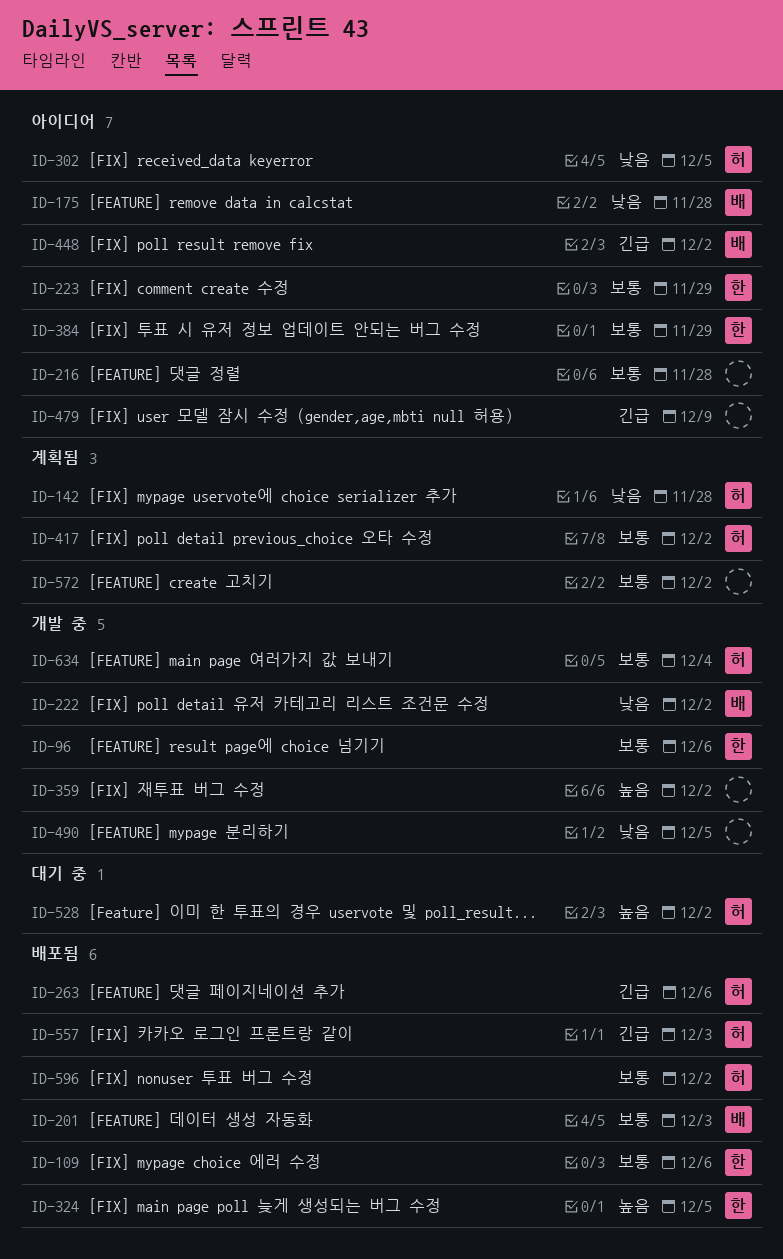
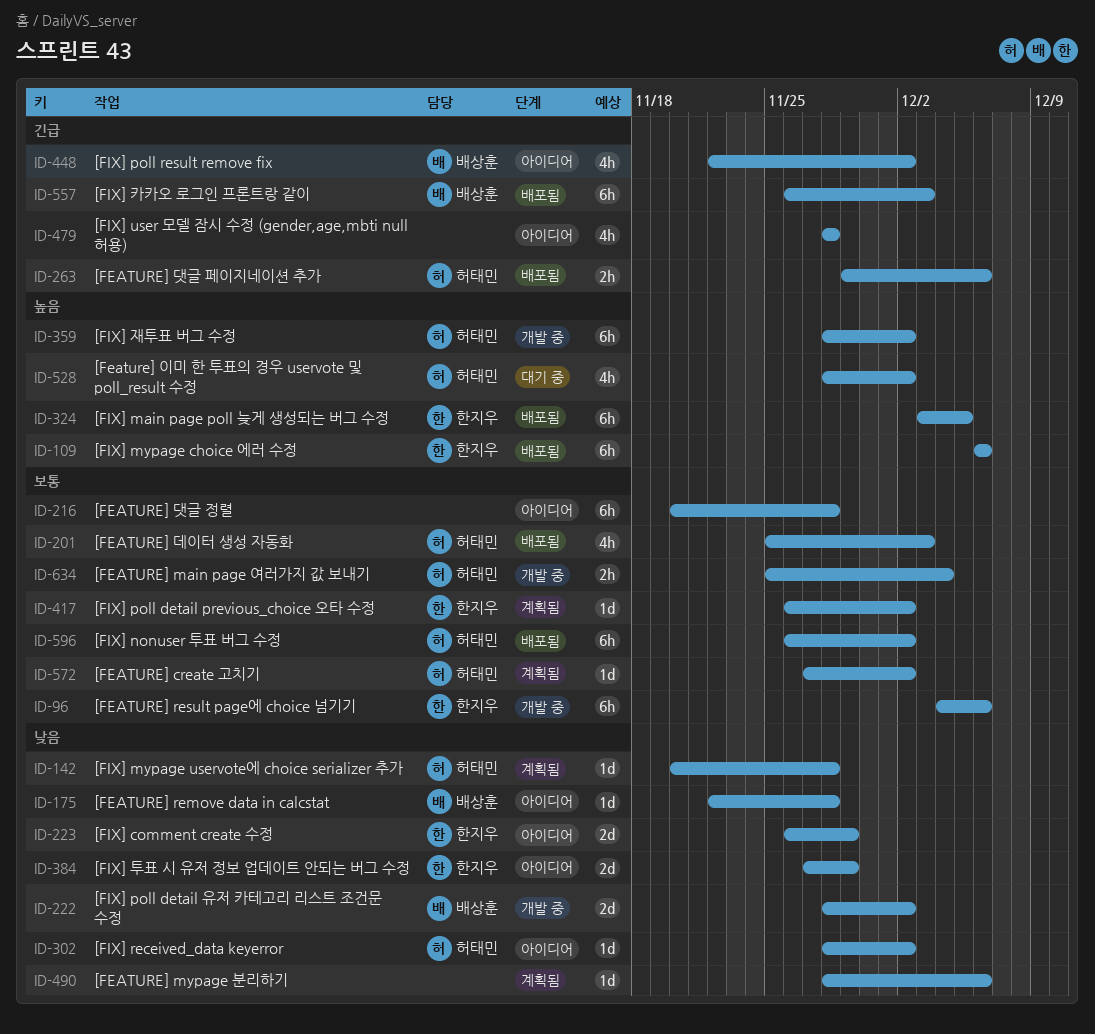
ID-109, priority: 보통 -> 높음
ID-201, owner: 배상훈 -> 허태민
ID-223, priority: 보통 -> 낮음
ID-302, due: Dec 5 -> Dec 2
ID-359, owner: none -> 허태민
ID-384, priority: 보통 -> 낮음
ID-417, owner: 허태민 -> 한지우
ID-479, due: Dec 9 -> Nov 28
ID-490, status: 개발 중 -> 계획됨
ID-490, due: Dec 5 -> Dec 6
ID-557, owner: 허태민 -> 배상훈
ID-572, owner: none -> 허태민

